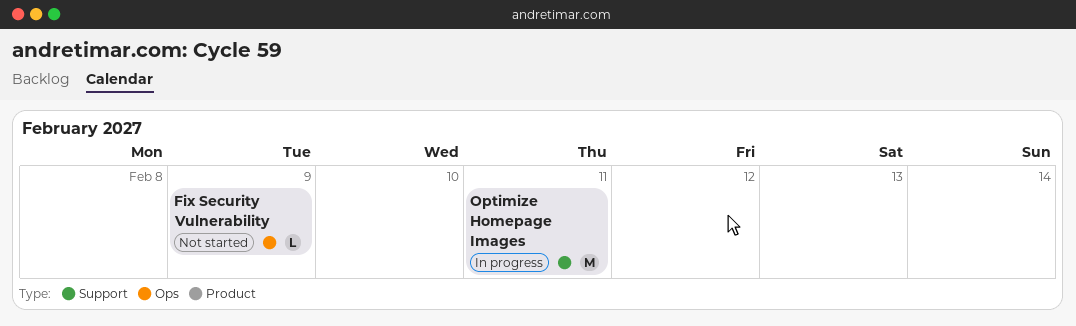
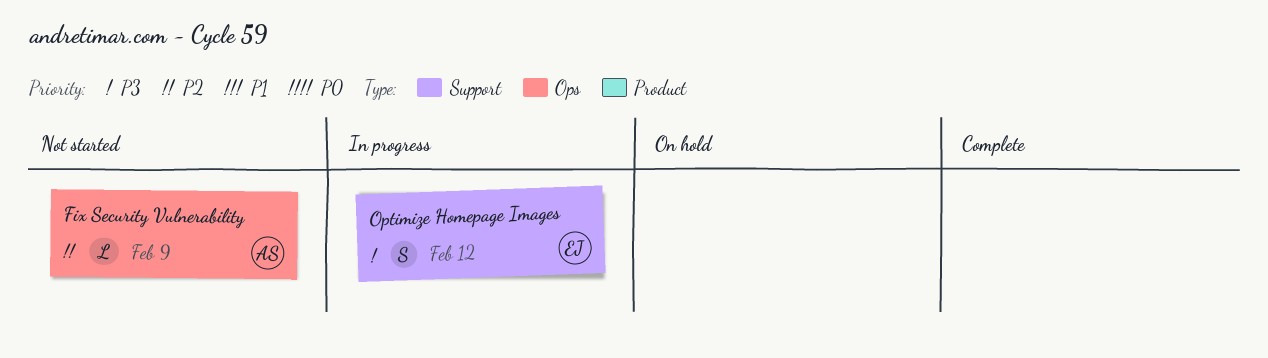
Optimize Homepage Images, estimate: M -> S
Optimize Homepage Images, due: Feb 11 -> Feb 12

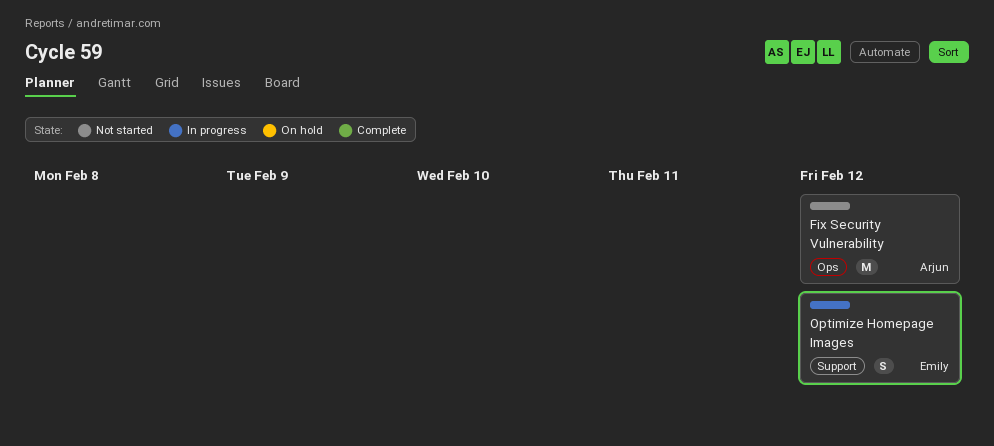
Fix Security Vulnerability, estimate: L -> M
Fix Security Vulnerability, due: Feb 9 -> Feb 12

